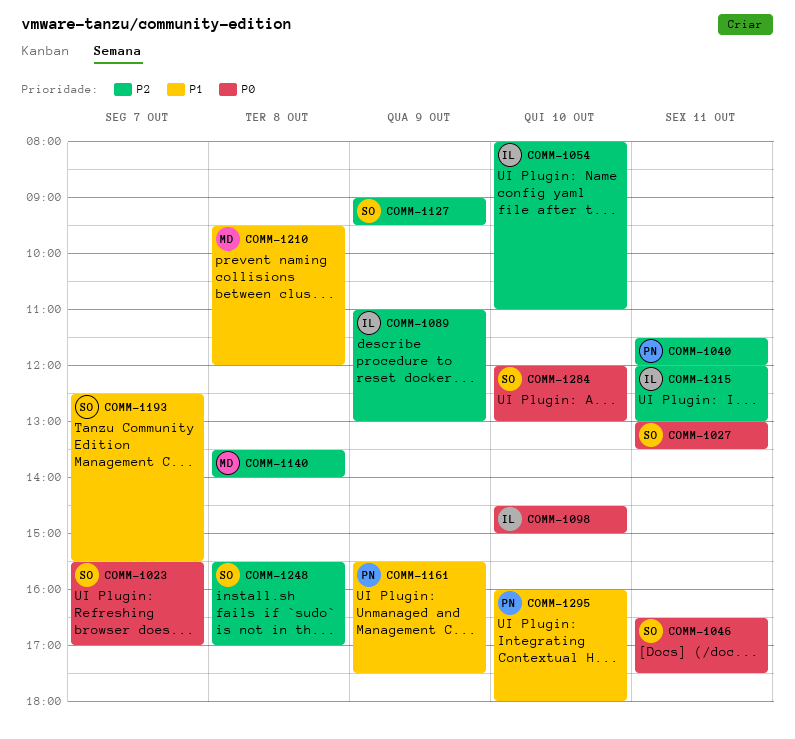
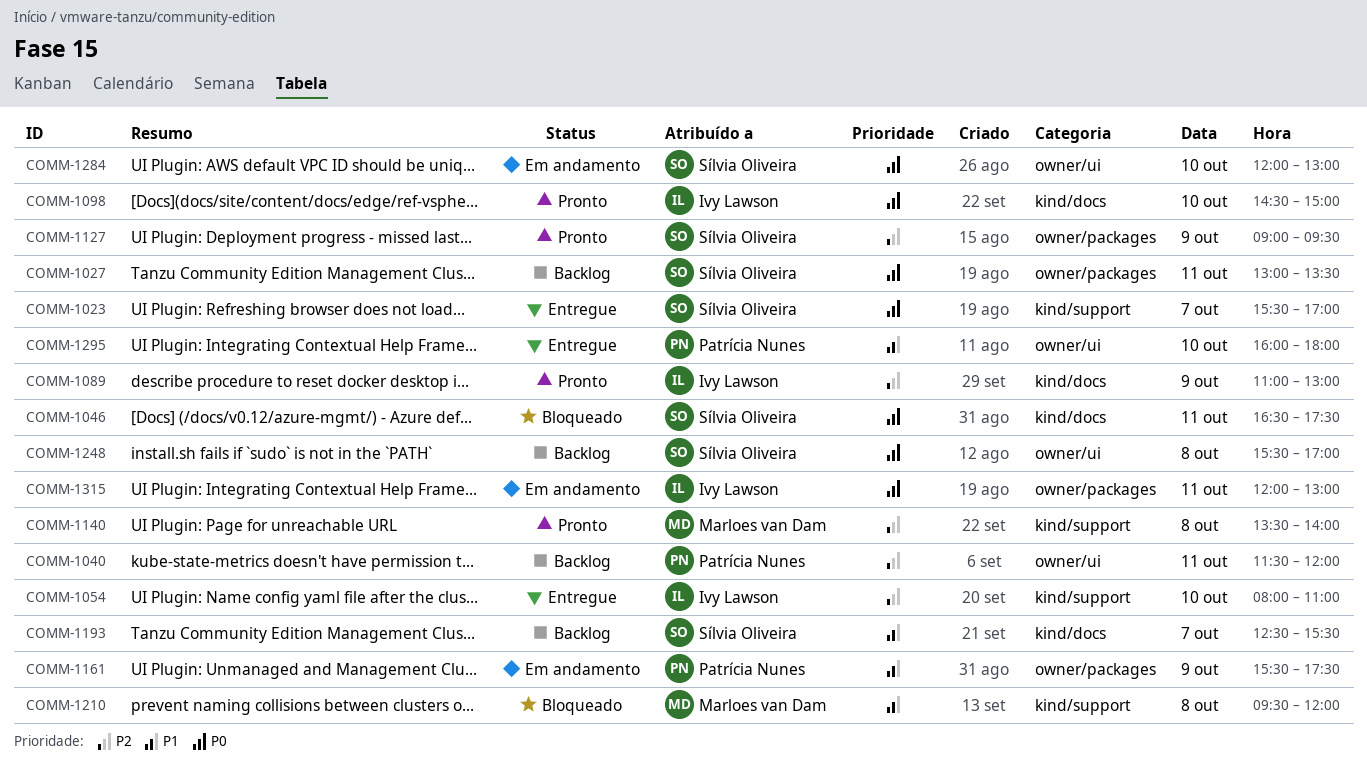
COMM-1248, priority: P2 -> P0
COMM-1315, priority: P2 -> P0

